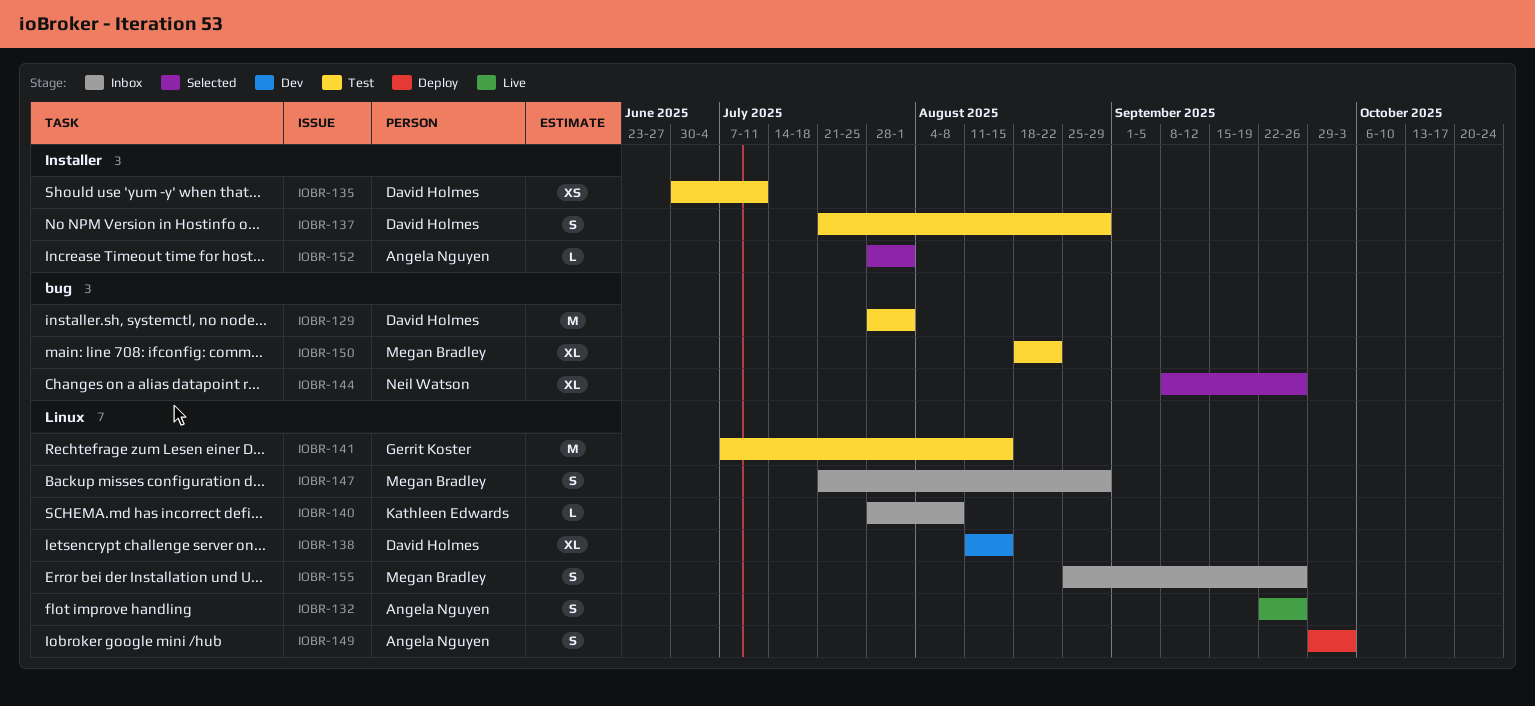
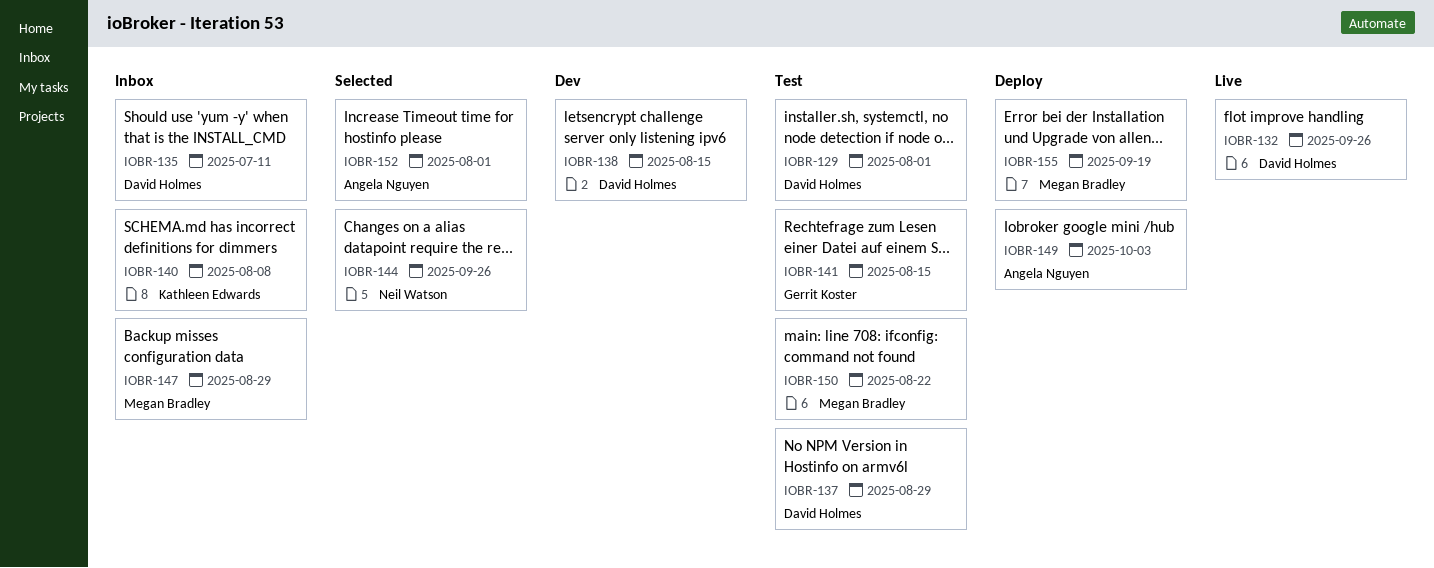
IOBR-132, owner: Angela Nguyen -> David Holmes
IOBR-135, status: Test -> Inbox
IOBR-155, status: Inbox -> Deploy
IOBR-155, due: Sep 26 -> Sep 19

